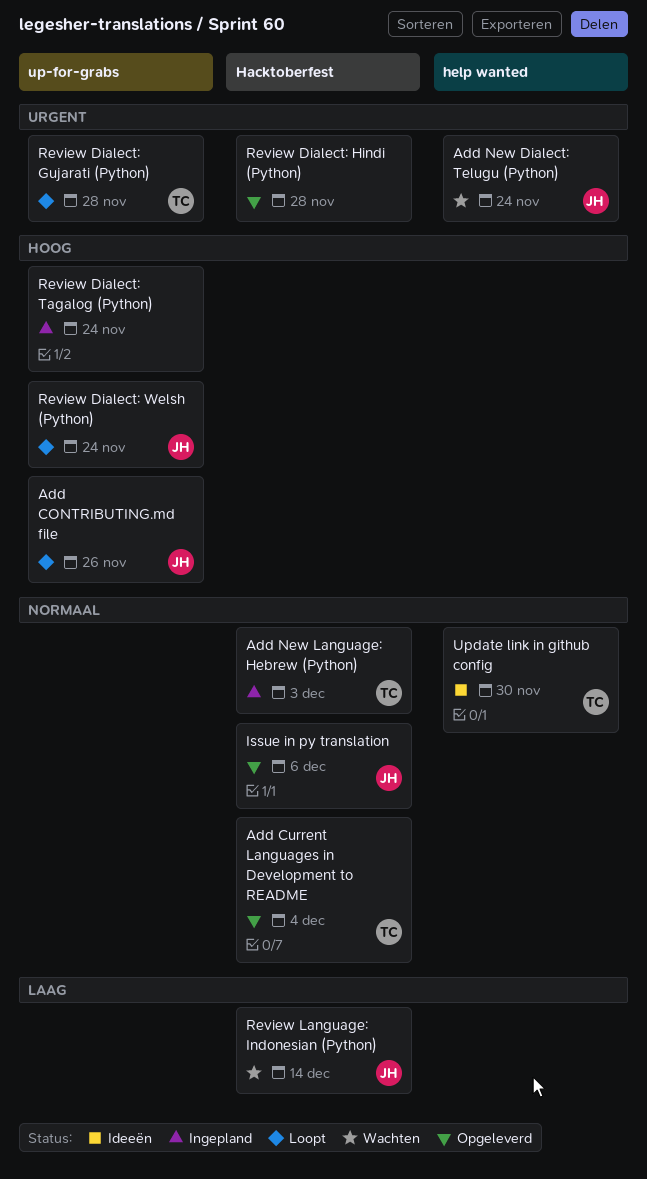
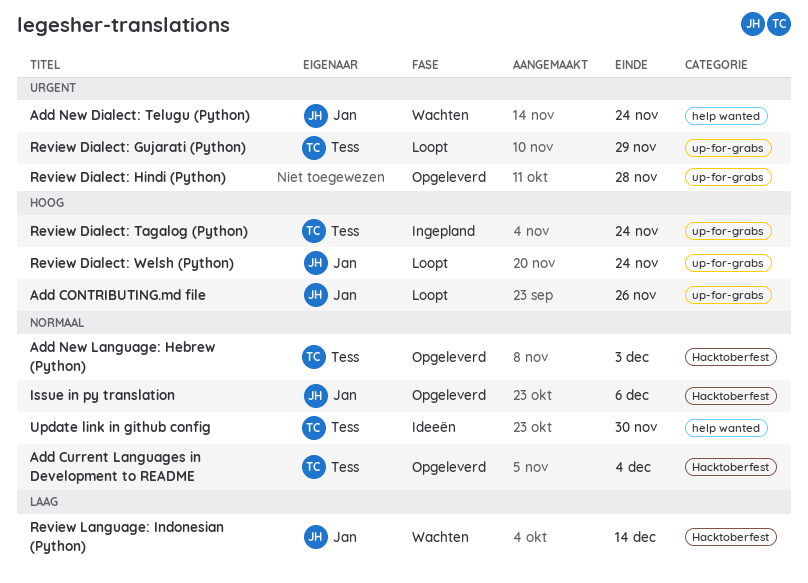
Add New Language: Hebrew (Python), status: Ingepland -> Opgeleverd
Review Dialect: Gujarati (Python), due: Nov 28 -> Nov 29
Review Dialect: Hindi (Python), label: Hacktoberfest -> up-for-grabs
Review Dialect: Tagalog (Python), owner: none -> Tess

